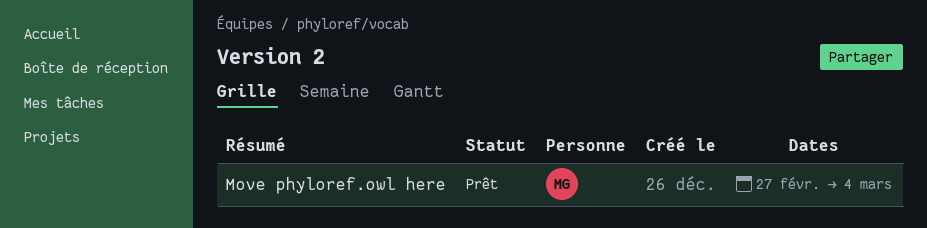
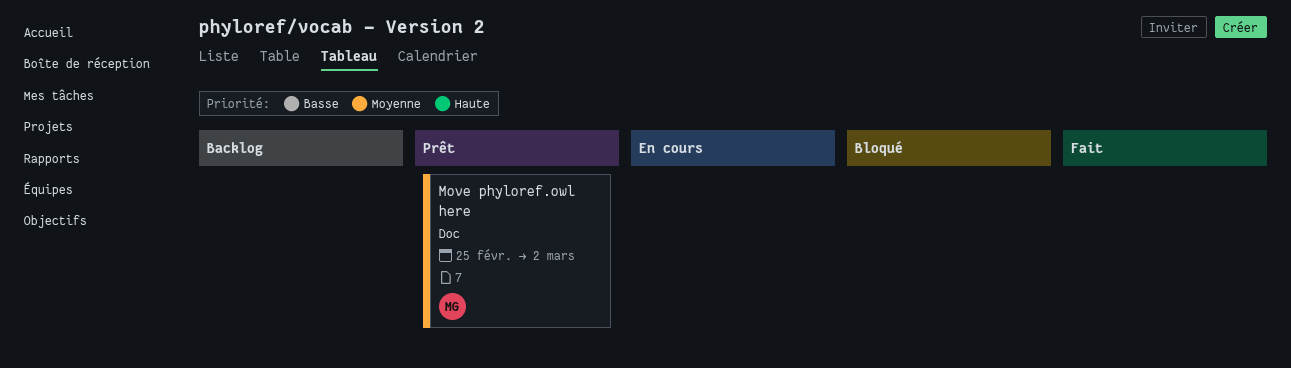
Move phyloref.owl here, start: Feb 27 -> Feb 25
Move phyloref.owl here, due: Mar 4 -> Mar 2

